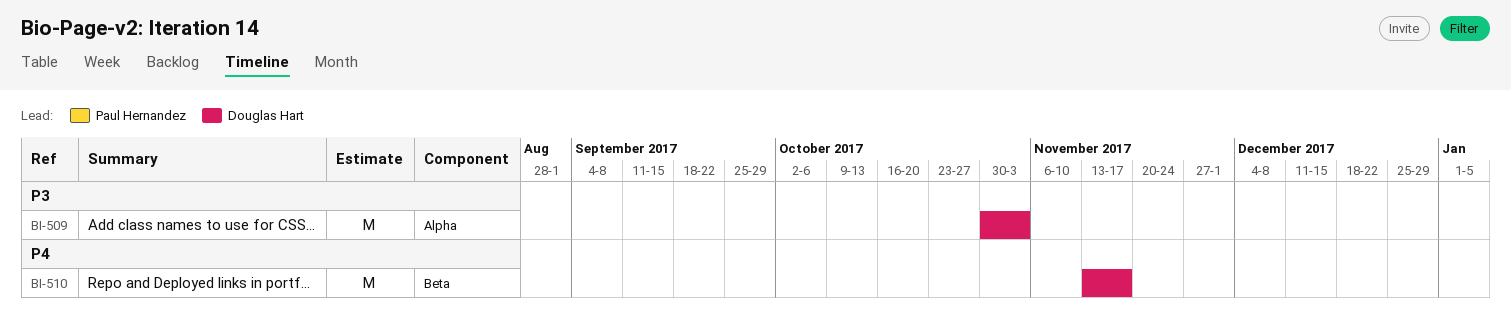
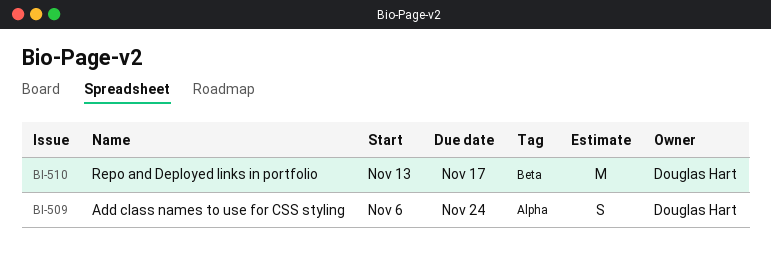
BI-509, estimate: M -> S
BI-509, start: Oct 30 -> Nov 6
BI-509, due: Nov 3 -> Nov 24

